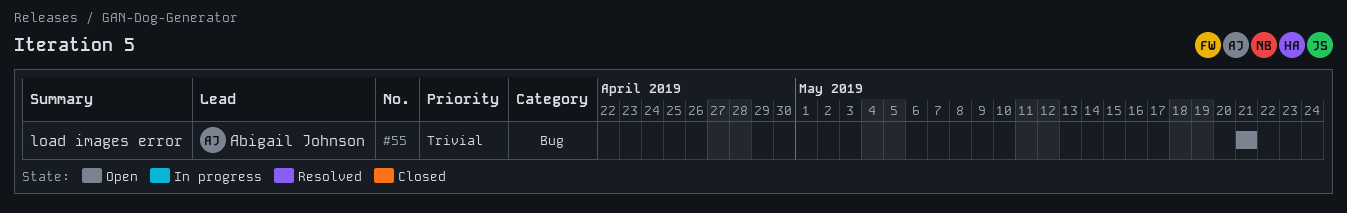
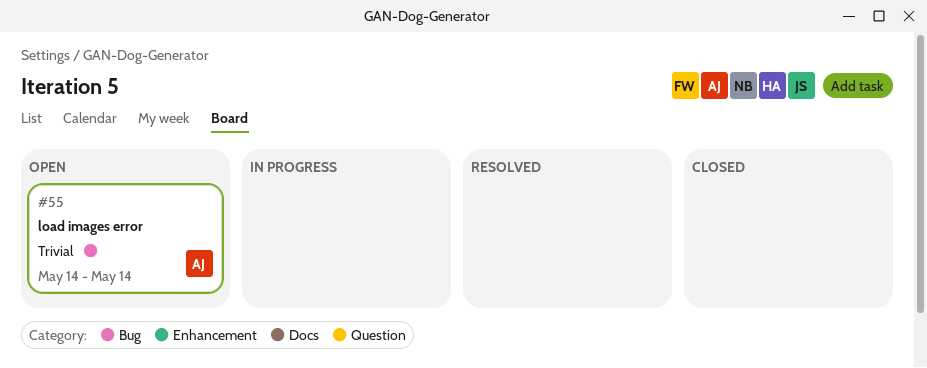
#55, start: May 21 -> May 14
#55, due: May 21 -> May 14

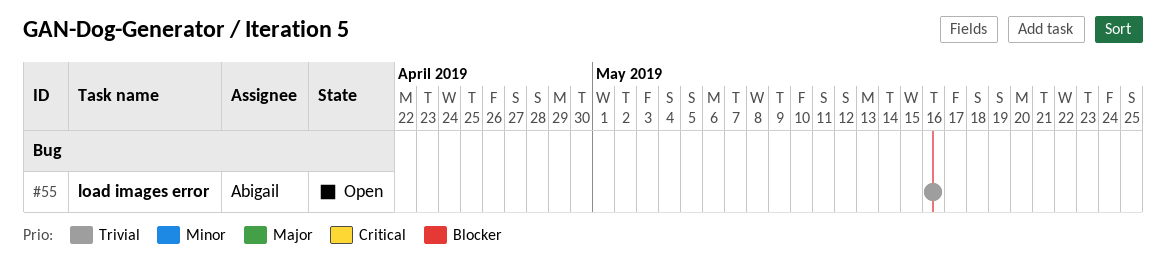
#55, start: May 14 -> May 16
#55, due: May 14 -> May 16

